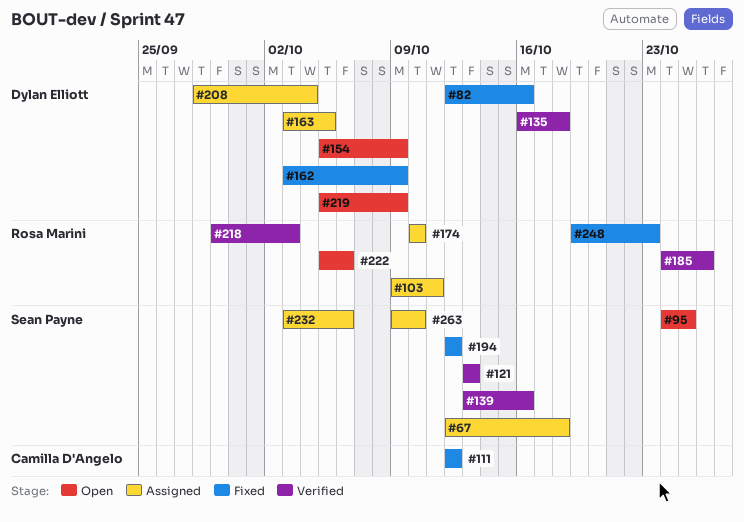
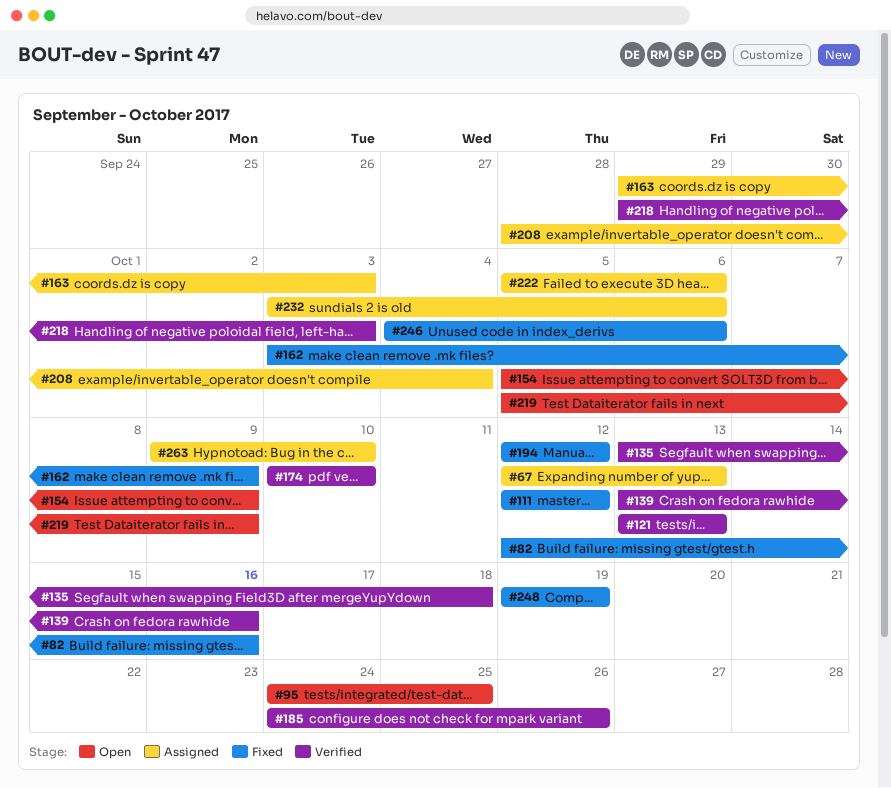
#67, due: Oct 18 -> Oct 13
#103: present -> none
#135, start: Oct 16 -> Oct 13
#163, start: Oct 3 -> Sep 29
#163, due: Oct 5 -> Oct 3
#174, status: Assigned -> Verified
#222, status: Open -> Assigned
#246: none -> present
#248, due: Oct 23 -> Oct 19

